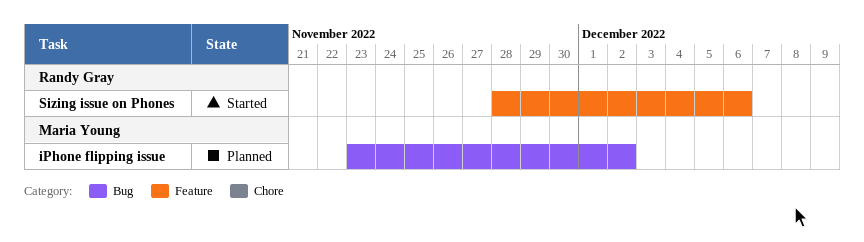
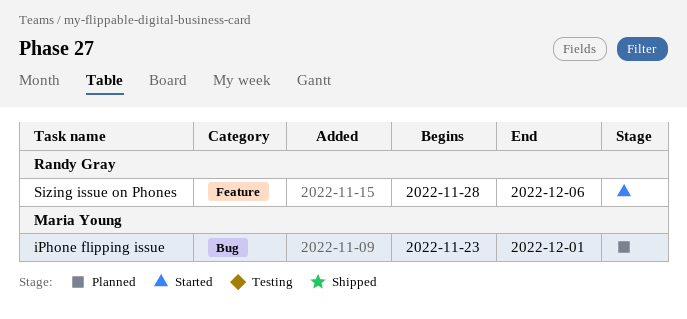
iPhone flipping issue, due: Dec 2 -> Dec 1

